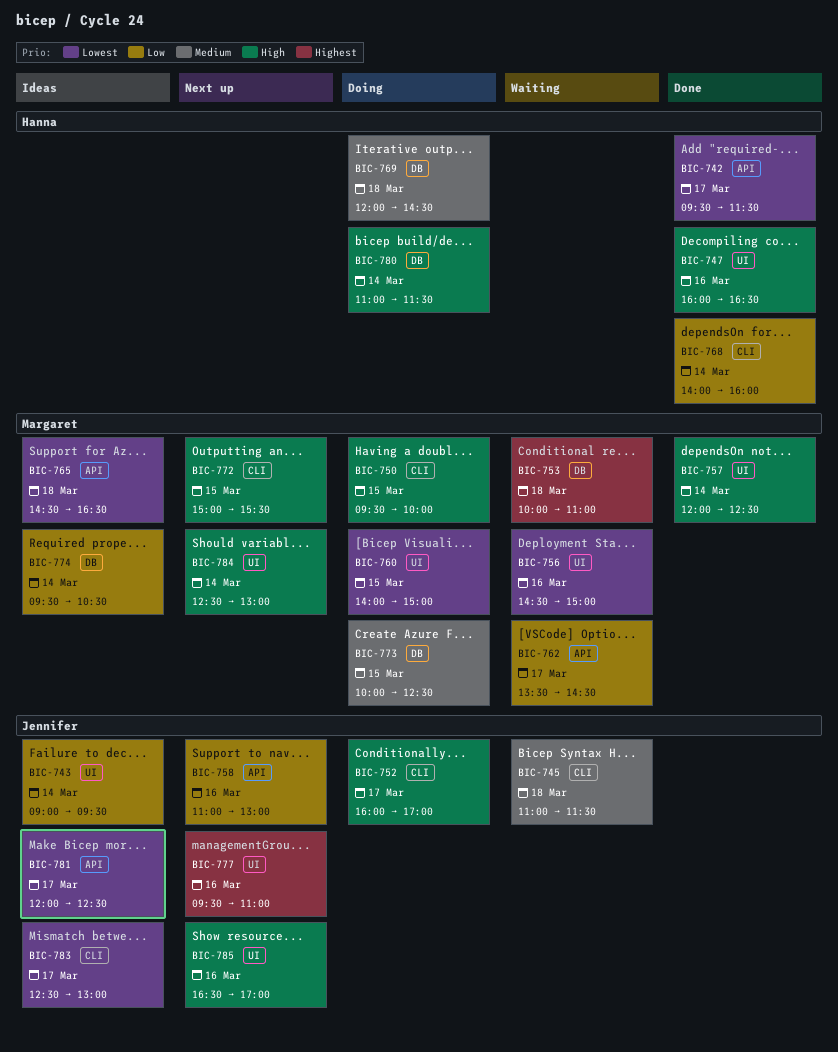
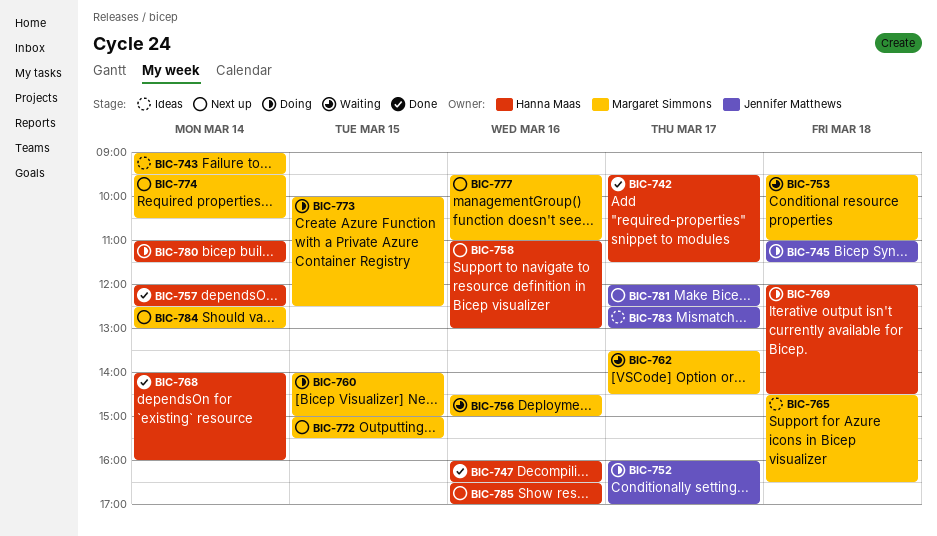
BIC-743, owner: Jennifer Matthews -> Margaret Simmons
BIC-745, status: Waiting -> Doing
BIC-750: present -> none
BIC-753, begins: 10:00 -> 09:30
BIC-757, owner: Margaret Simmons -> Hanna Maas
BIC-758, owner: Jennifer Matthews -> Hanna Maas
BIC-774, status: Ideas -> Next up
BIC-777, owner: Jennifer Matthews -> Margaret Simmons
BIC-781, status: Ideas -> Next up
BIC-785, owner: Jennifer Matthews -> Hanna Maas

